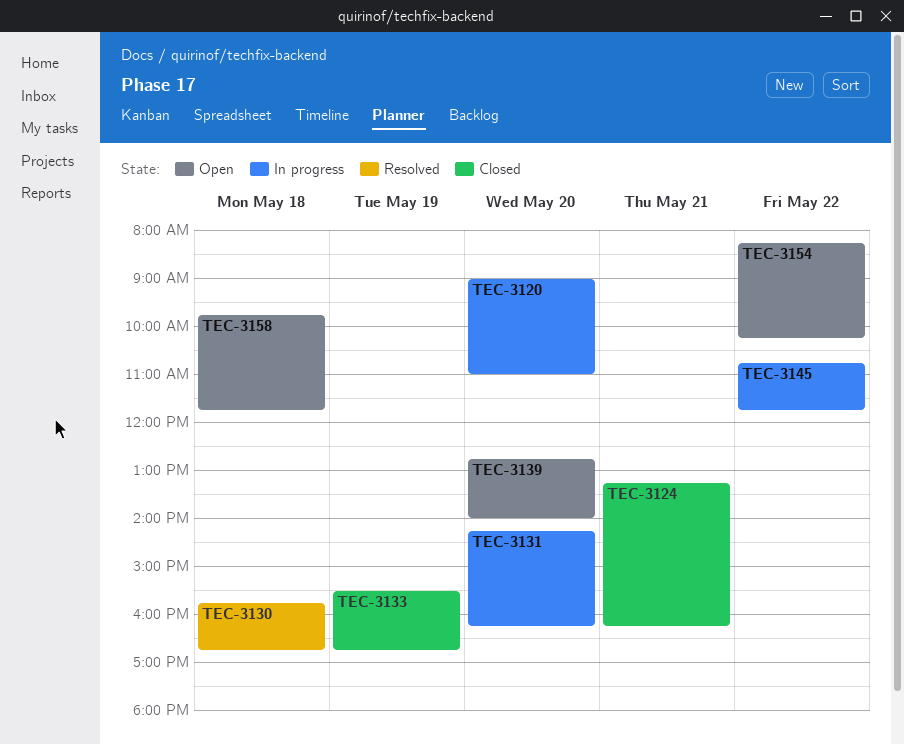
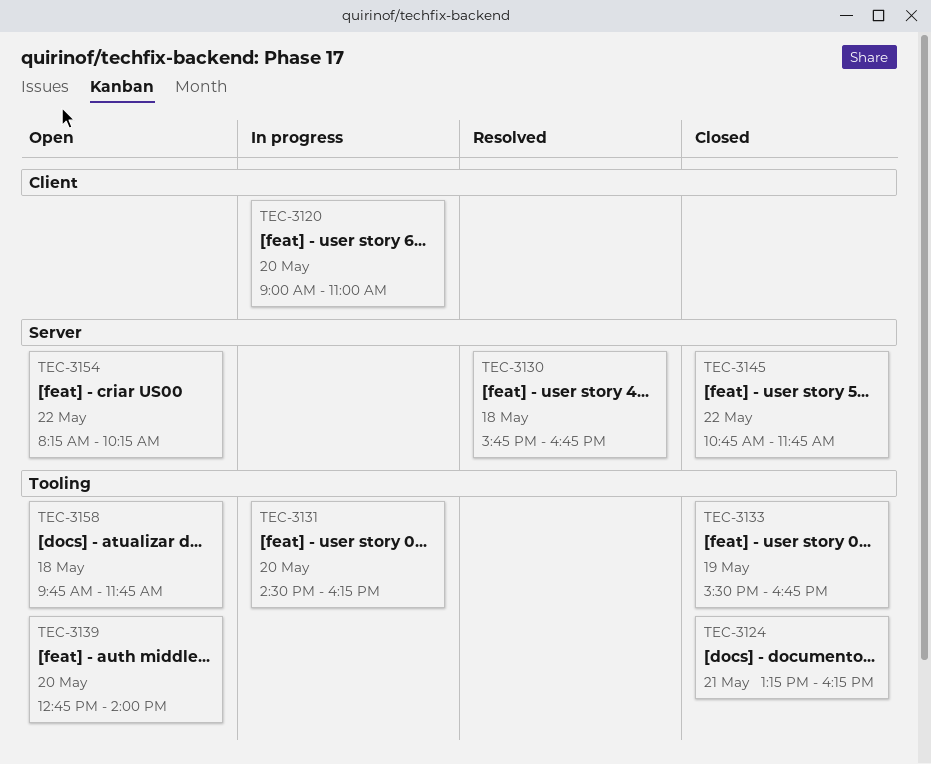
TEC-3131, begins: 14:15 -> 14:30
TEC-3145, status: In progress -> Closed

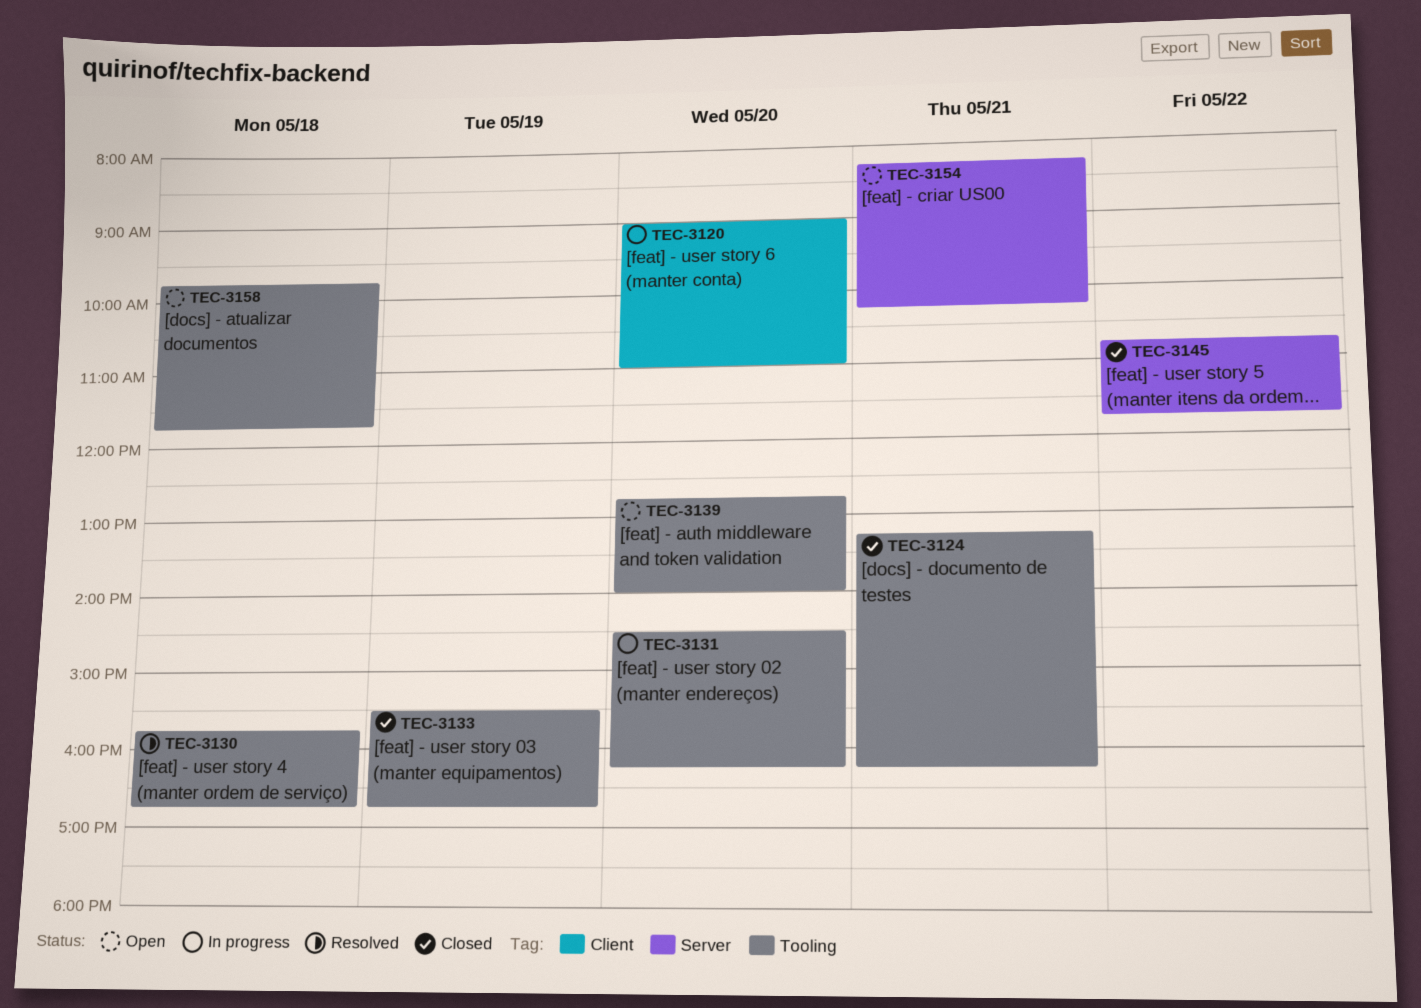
TEC-3130, label: Server -> Tooling
TEC-3154, day: May 22 -> May 21

